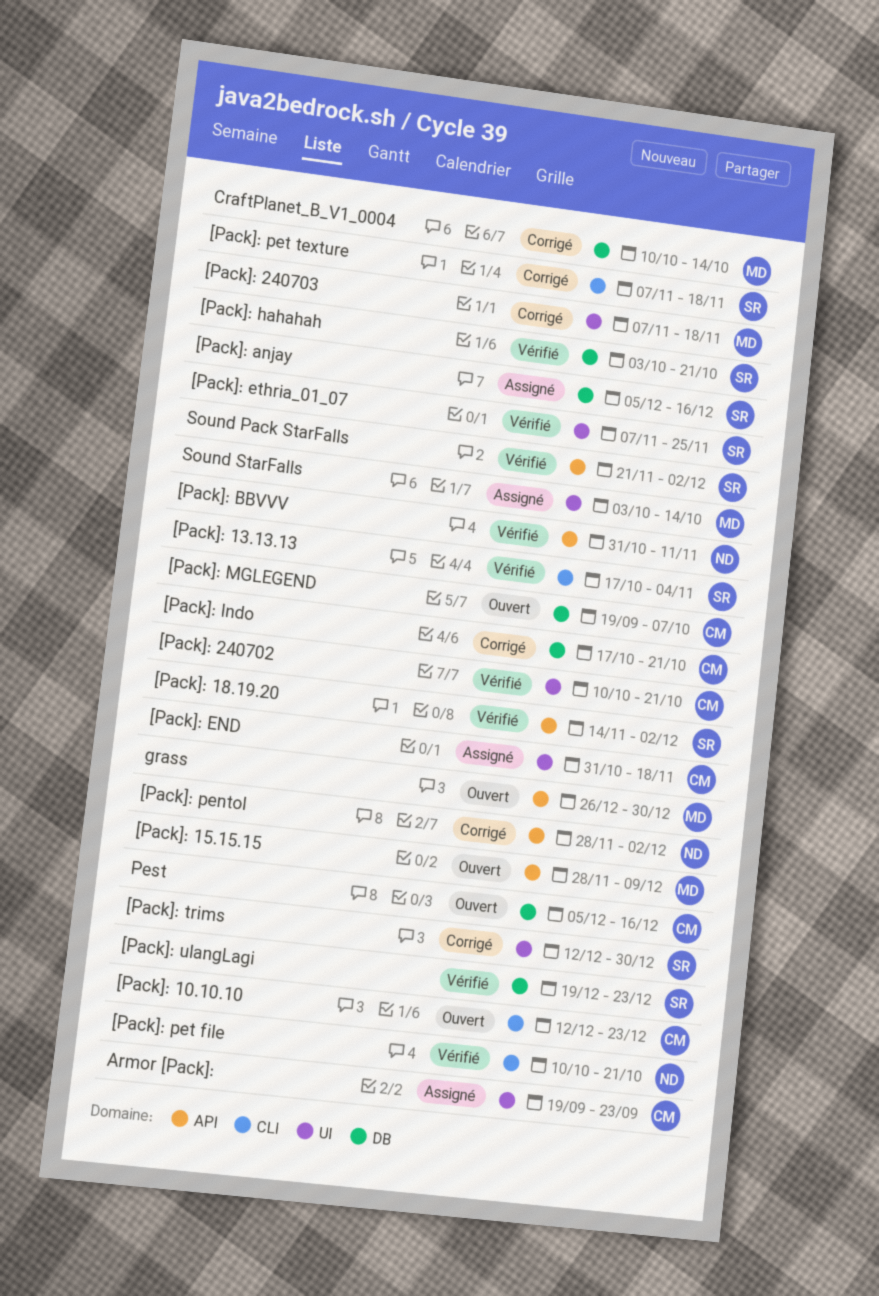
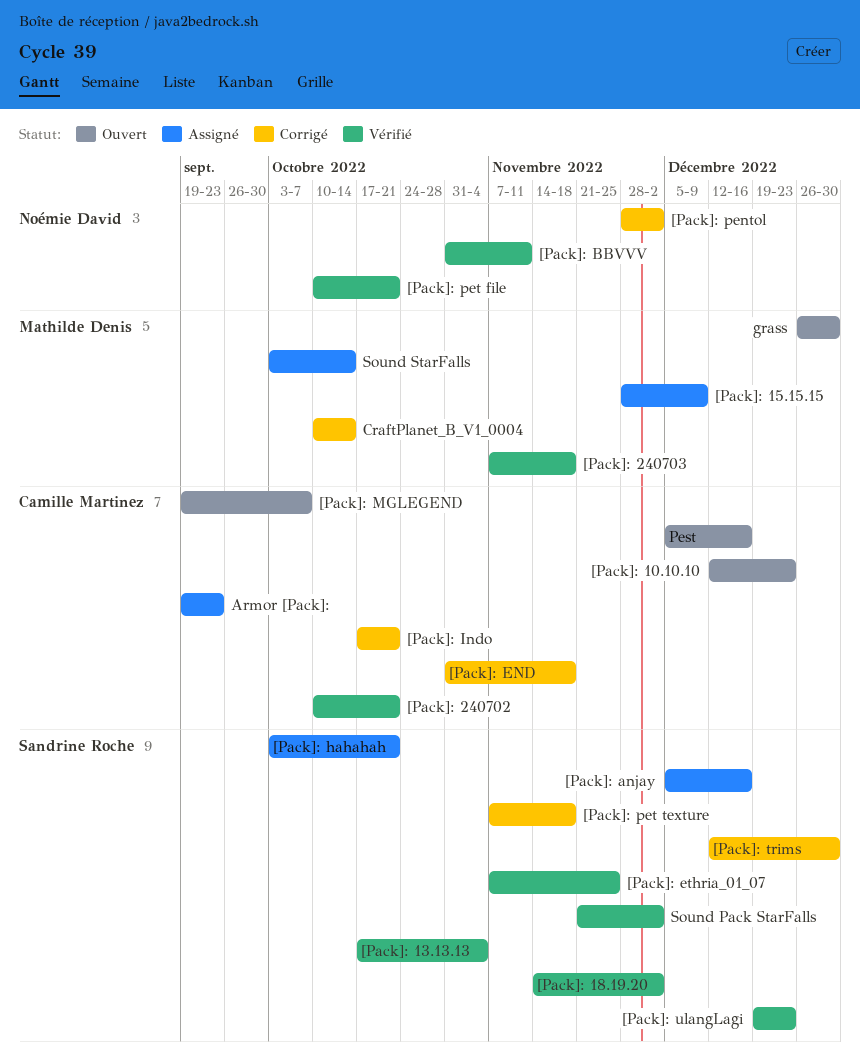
[Pack]: 15.15.15, status: Ouvert -> Assigné
[Pack]: 240703, status: Corrigé -> Vérifié
[Pack]: END, status: Assigné -> Corrigé
[Pack]: hahahah, status: Vérifié -> Assigné

